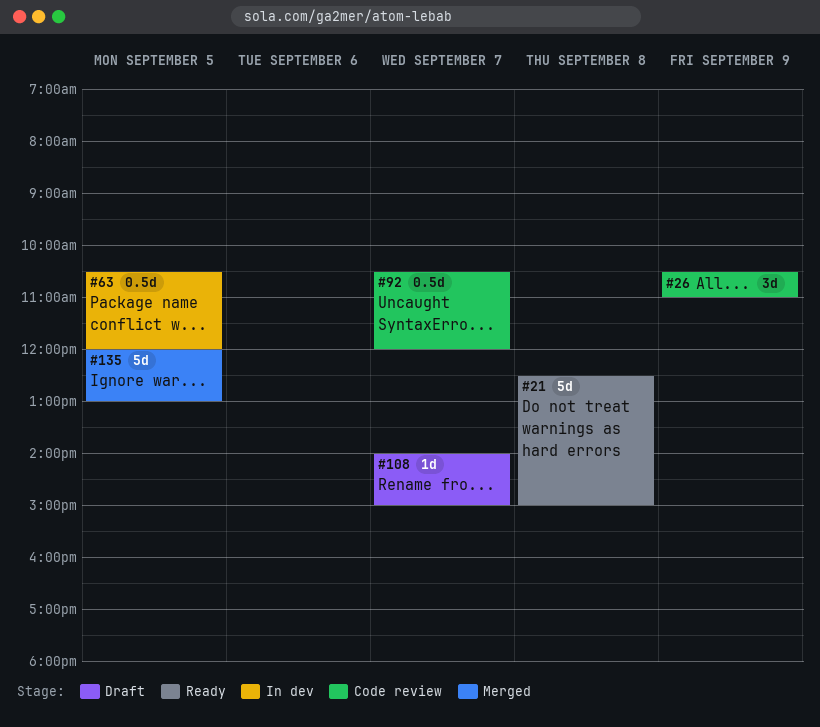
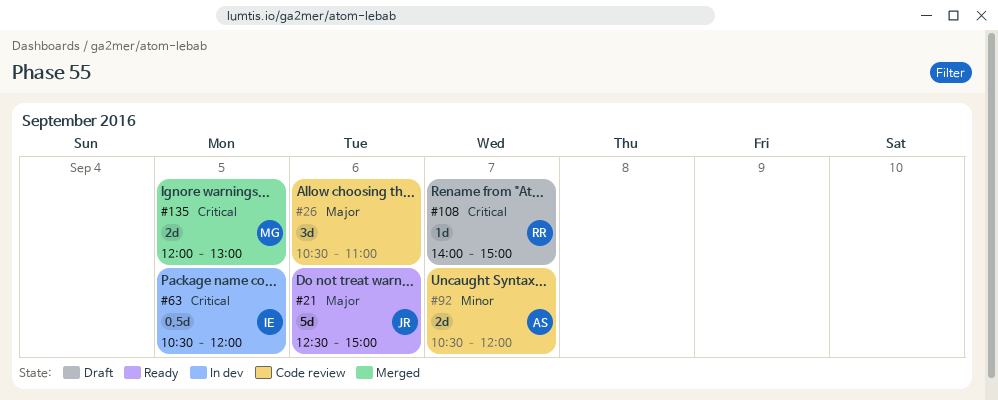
#21, day: Sep 8 -> Sep 6
#26, day: Sep 9 -> Sep 6
#92, estimate: 0.5d -> 2d
#135, estimate: 5d -> 2d

